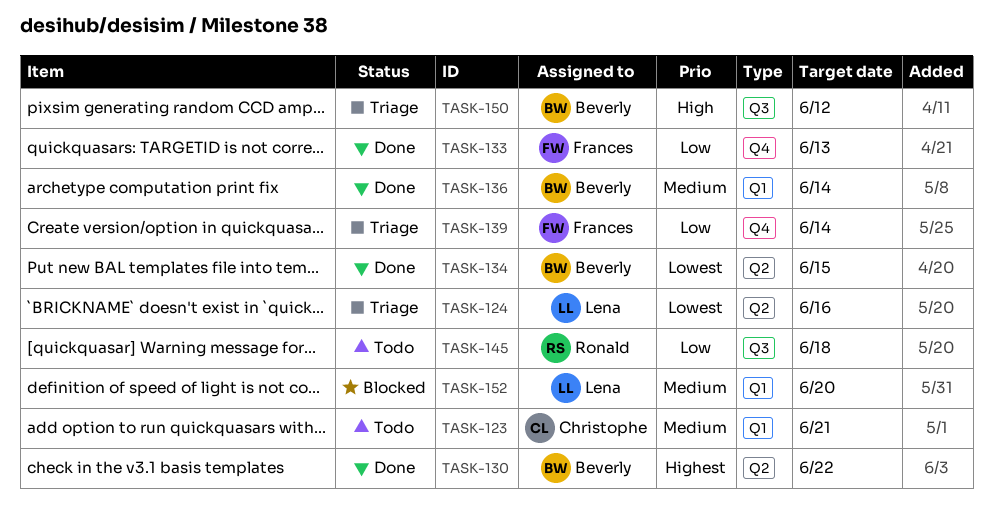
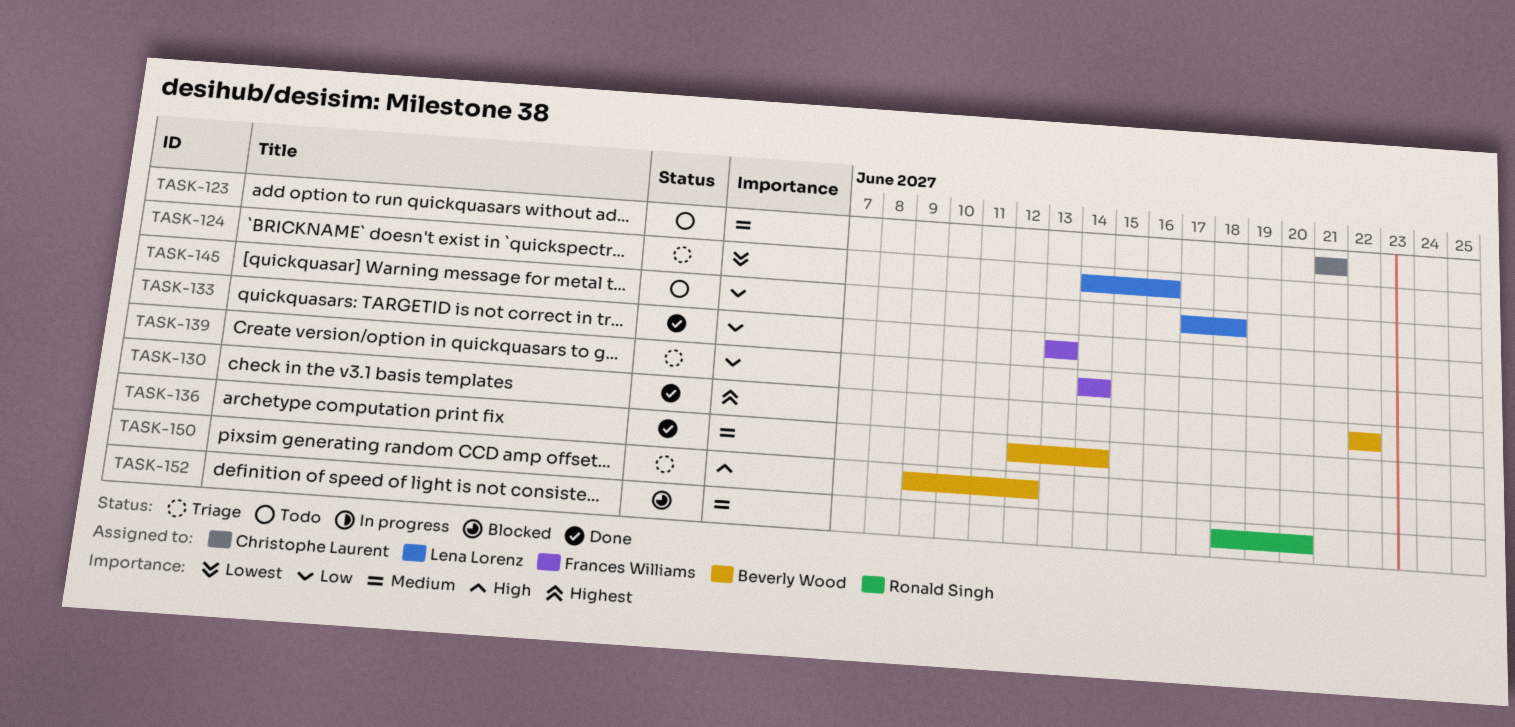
TASK-134: present -> none
TASK-145, owner: Ronald Singh -> Lena Lorenz
TASK-152, owner: Lena Lorenz -> Ronald Singh

